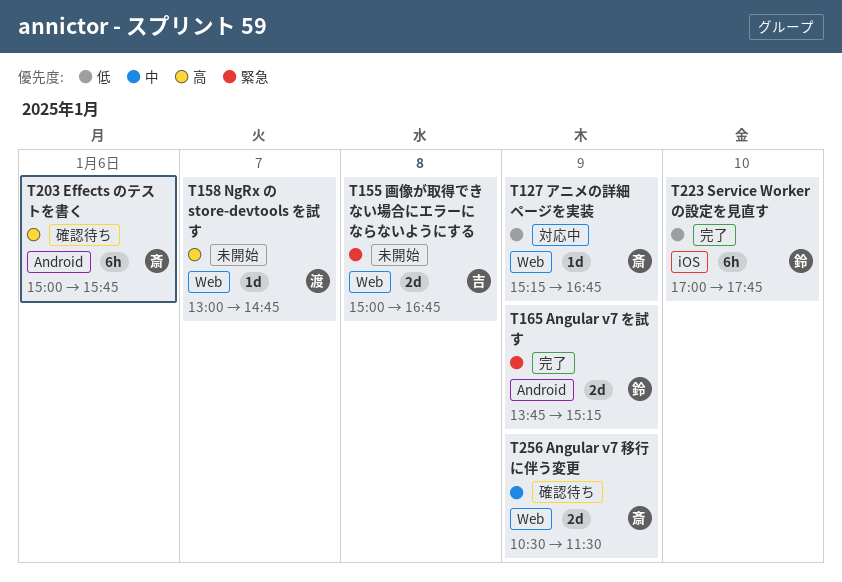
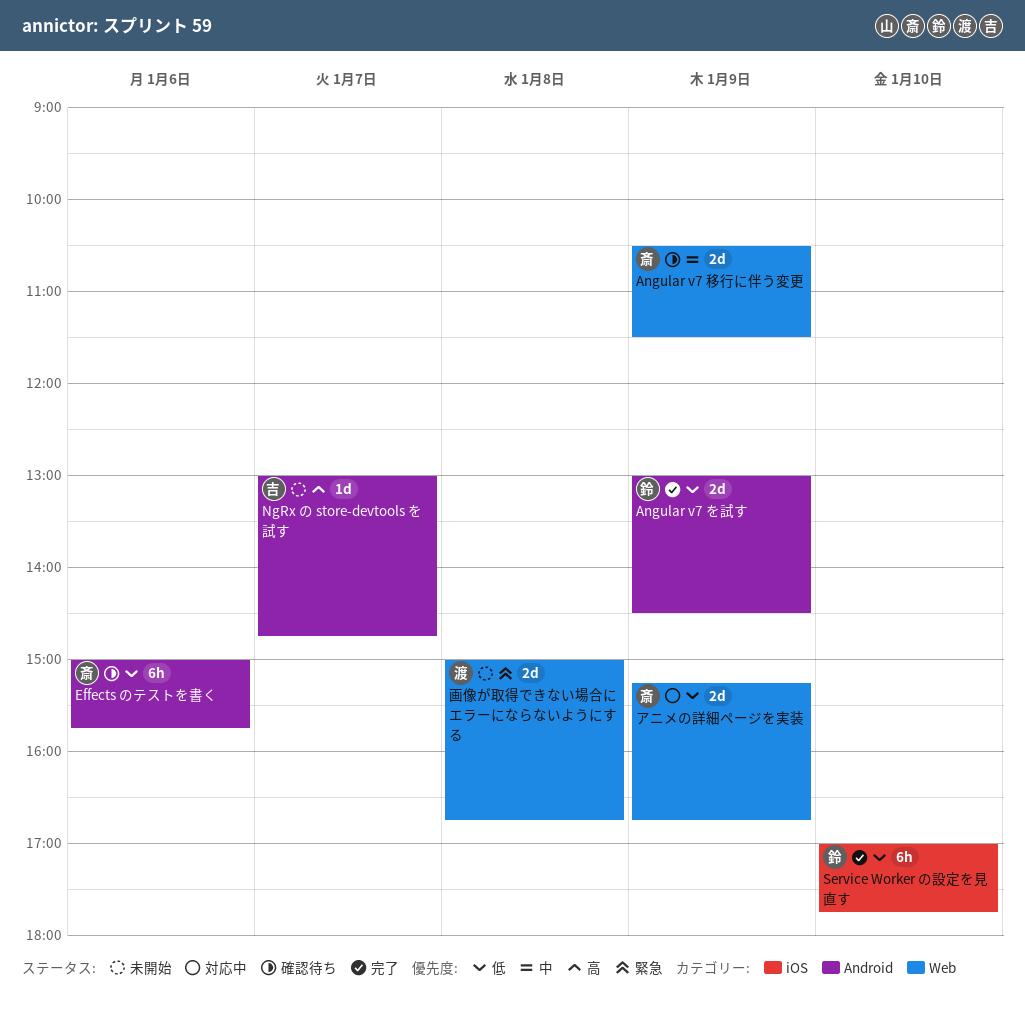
Angular v7 を試す, priority: 緊急 -> 低
Angular v7 を試す, begins: 13:45 -> 13:00
Angular v7 を試す, ends: 15:15 -> 14:30
Effects のテストを書く, priority: 高 -> 低
NgRx の store-devtools を試す, owner: 渡 -> 吉
NgRx の store-devtools を試す, label: Web -> Android
アニメの詳細ページを実装, estimate: 1d -> 2d
画像が取得できない場合にエラーにならないようにする, owner: 吉 -> 渡

